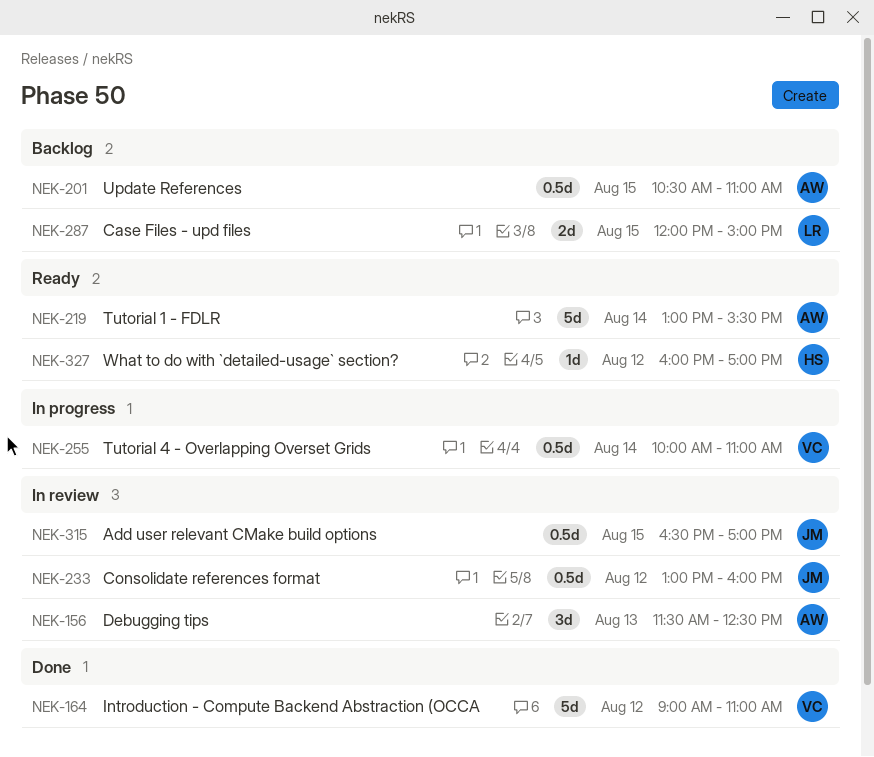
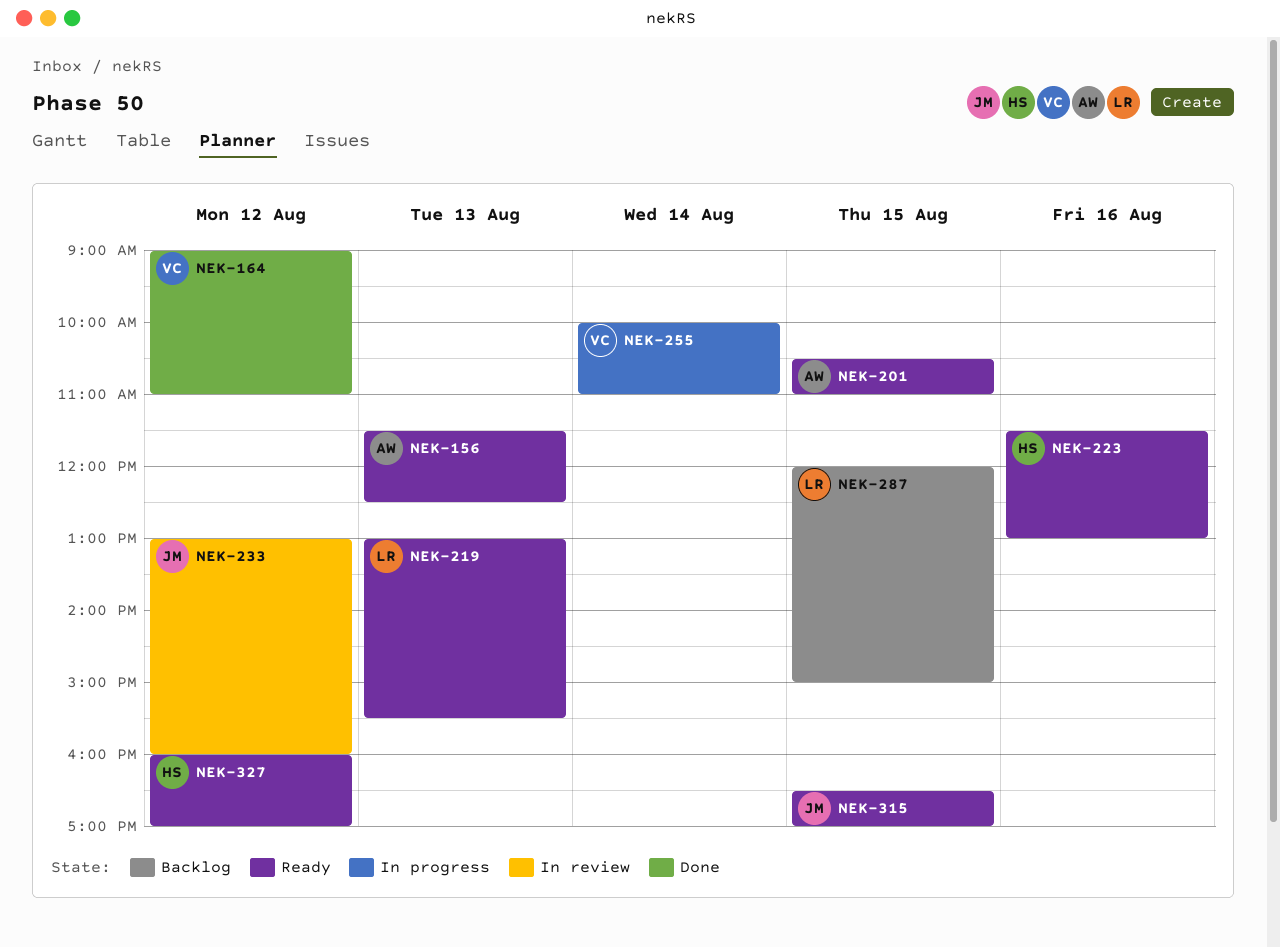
NEK-156, status: In review -> Ready
NEK-201, status: Backlog -> Ready
NEK-219, owner: AW -> LR
NEK-219, day: Aug 14 -> Aug 13
NEK-223: none -> present
NEK-315, status: In review -> Ready

